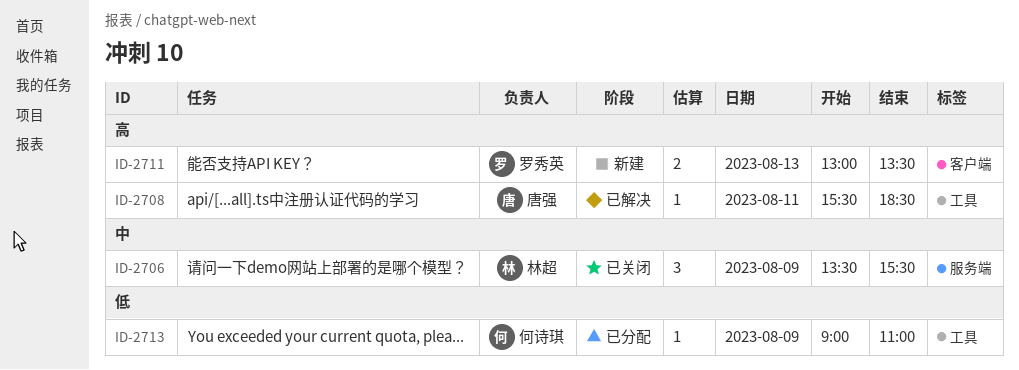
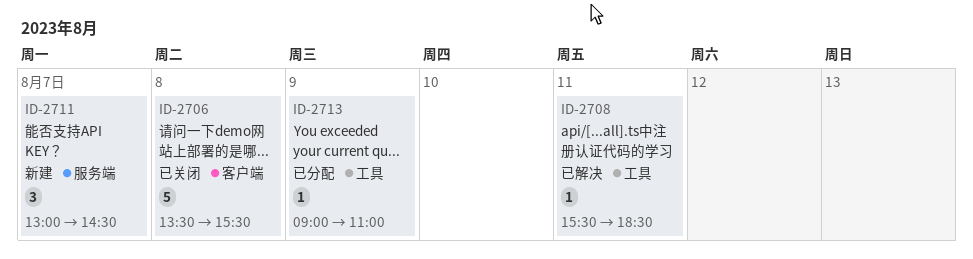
ID-2706, label: 服务端 -> 客户端
ID-2706, estimate: 3 -> 5
ID-2706, day: Aug 9 -> Aug 8
ID-2711, label: 客户端 -> 服务端
ID-2711, estimate: 2 -> 3
ID-2711, day: Aug 13 -> Aug 7
ID-2711, ends: 13:30 -> 14:30

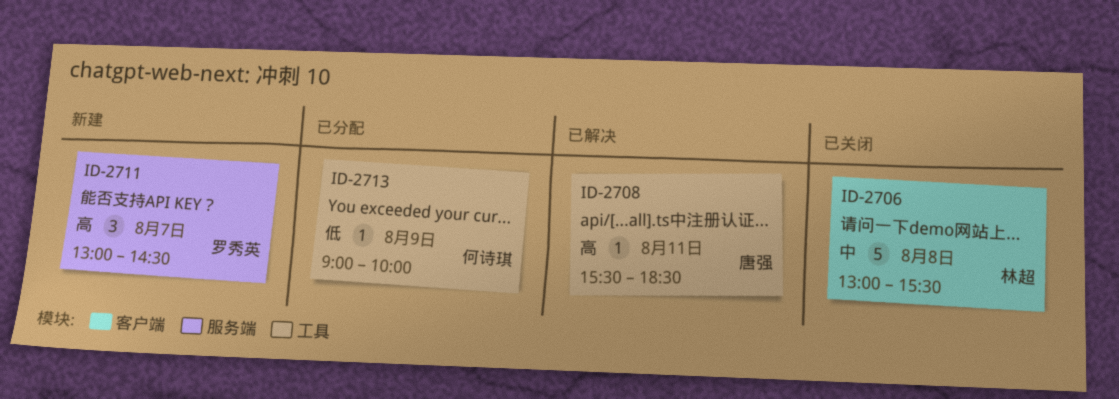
ID-2706, begins: 13:30 -> 13:00
ID-2713, ends: 11:00 -> 10:00

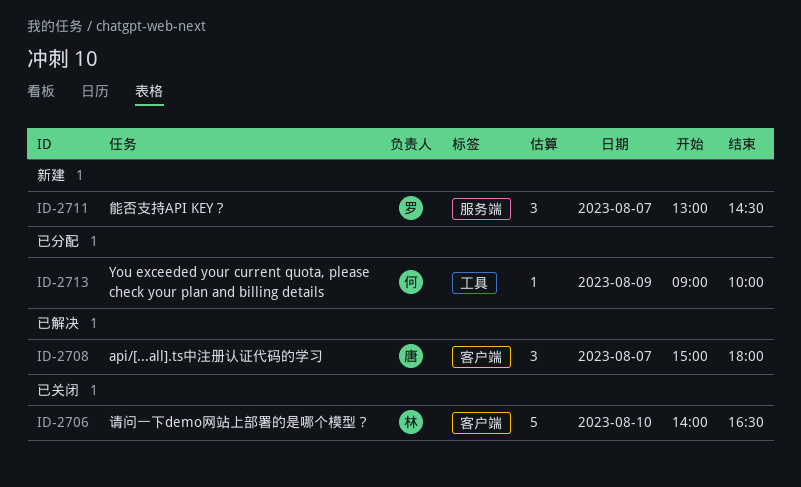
ID-2706, day: Aug 8 -> Aug 10
ID-2706, begins: 13:00 -> 14:00
ID-2706, ends: 15:30 -> 16:30
ID-2708, label: 工具 -> 客户端
ID-2708, estimate: 1 -> 3
ID-2708, day: Aug 11 -> Aug 7
ID-2708, begins: 15:30 -> 15:00
ID-2708, ends: 18:30 -> 18:00

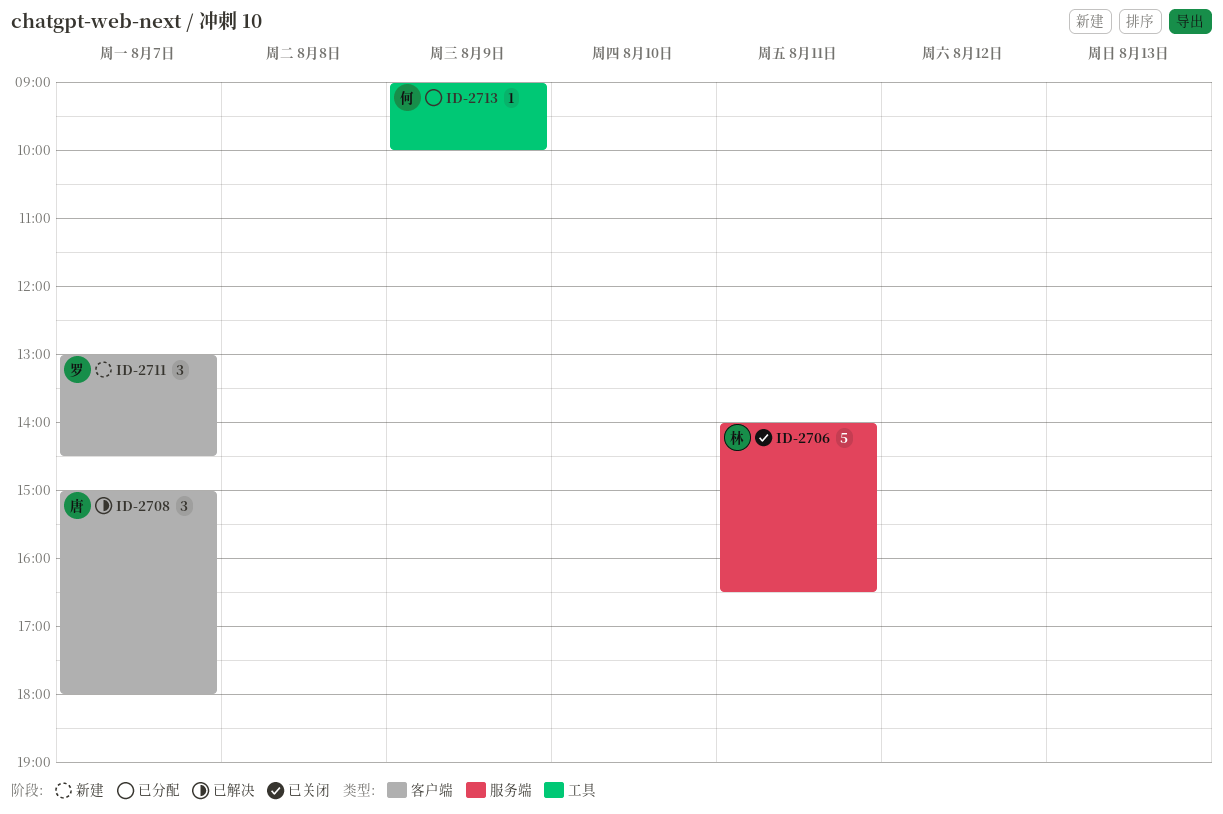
ID-2706, label: 客户端 -> 服务端
ID-2706, day: Aug 10 -> Aug 11
ID-2711, label: 服务端 -> 客户端

